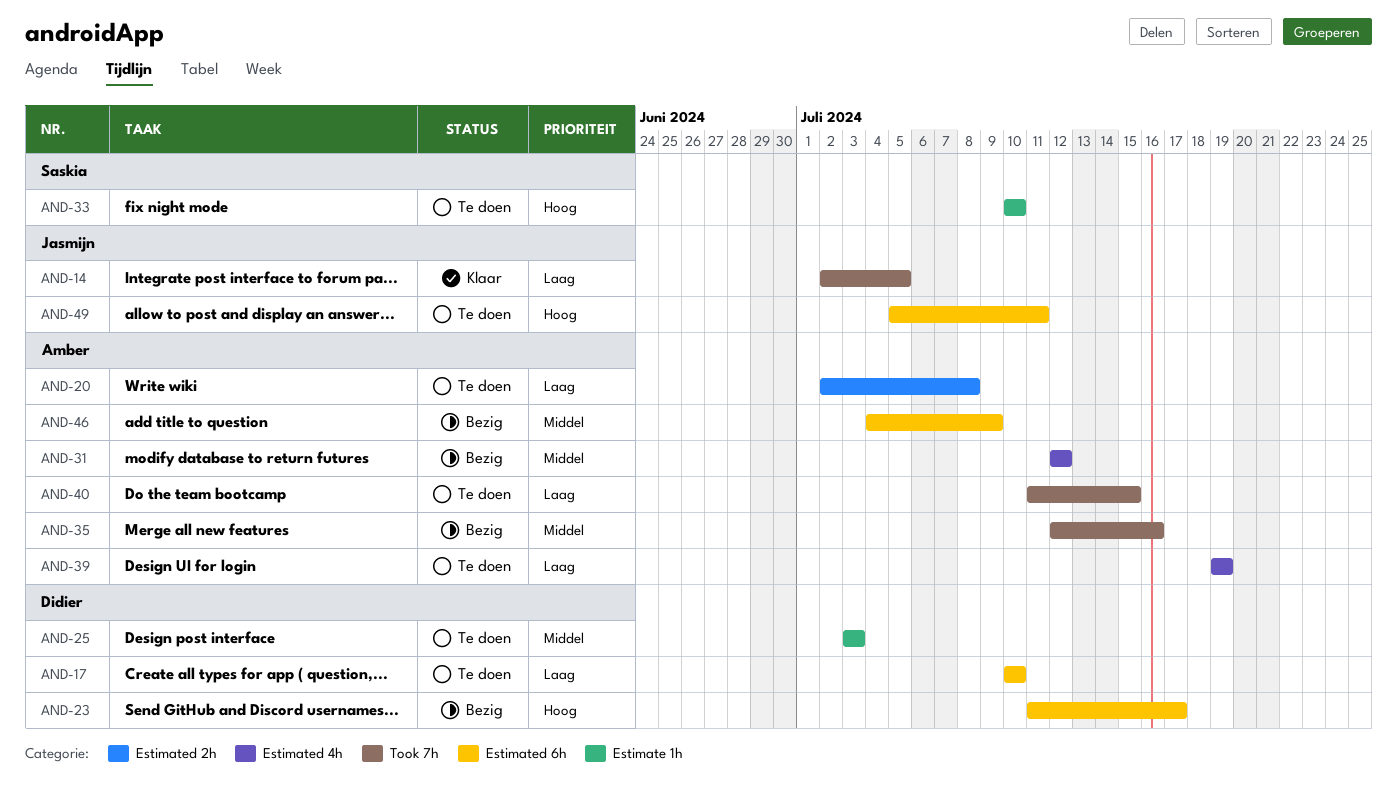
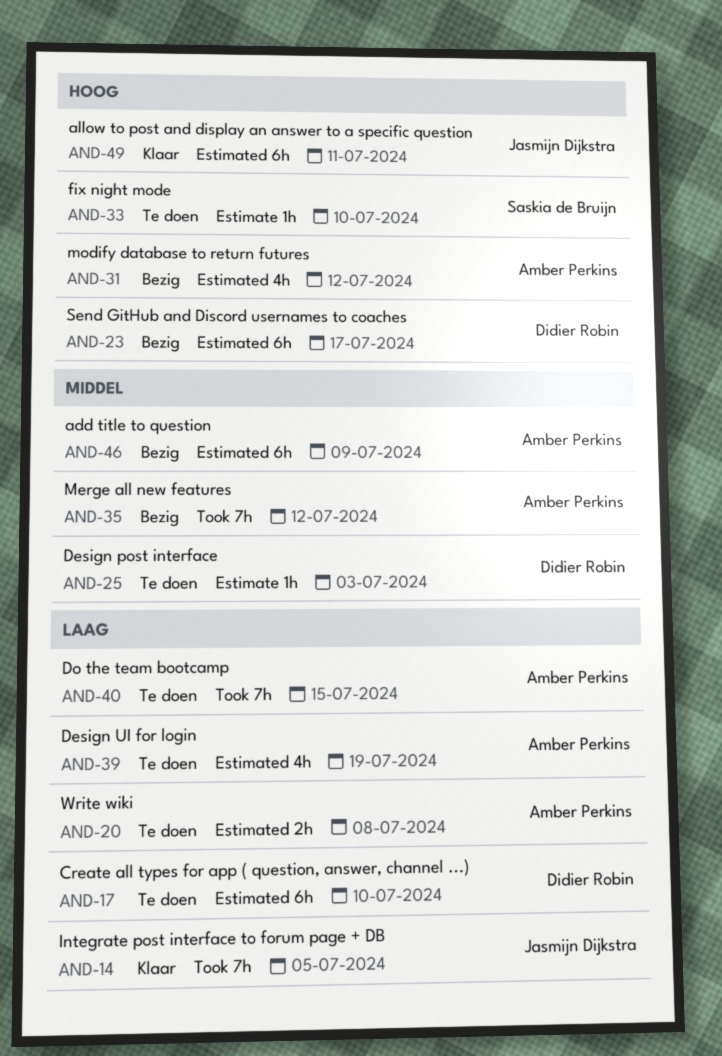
AND-31, priority: Middel -> Hoog
AND-35, due: Jul 16 -> Jul 12
AND-49, status: Te doen -> Klaar

